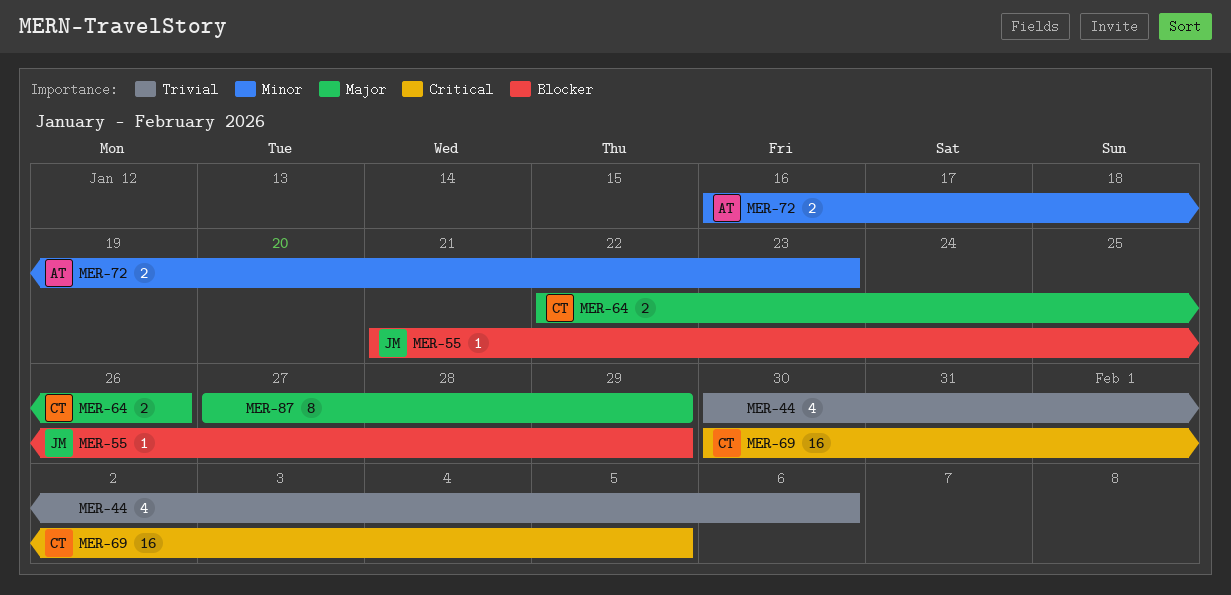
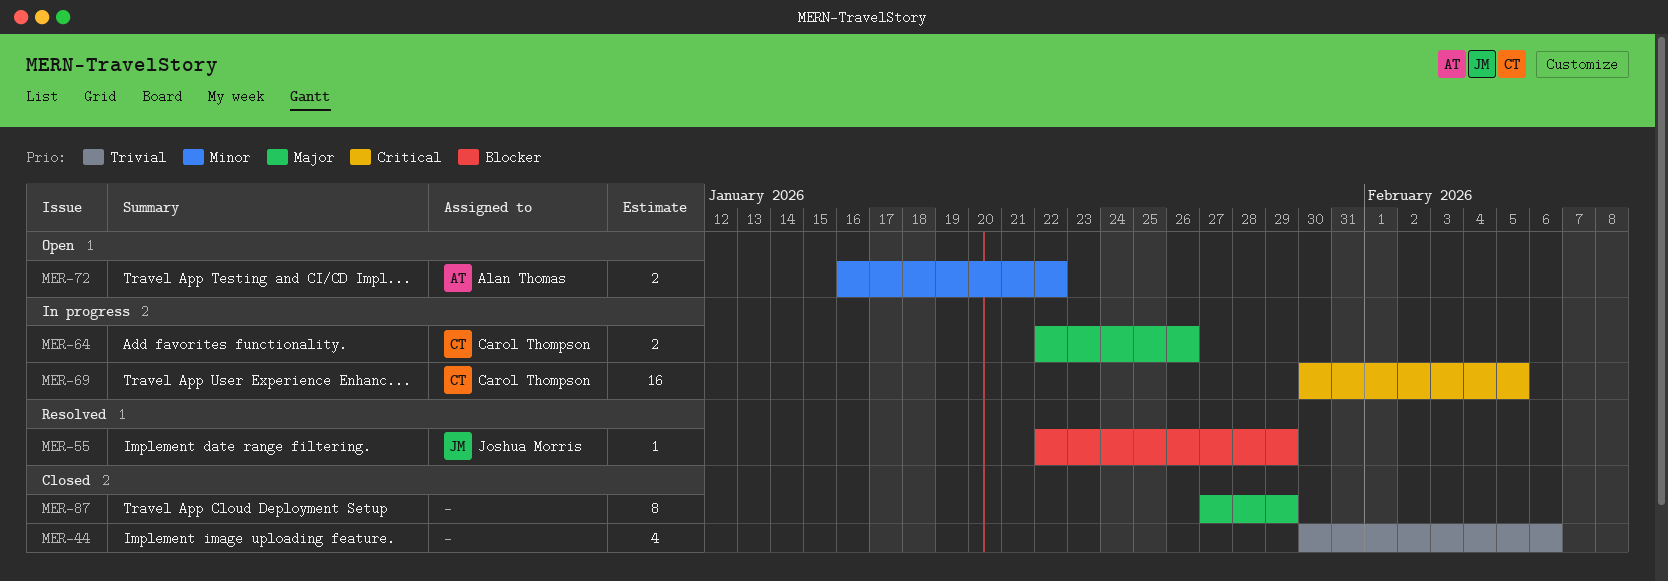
MER-55, start: Jan 21 -> Jan 22
MER-72, due: Jan 23 -> Jan 22

